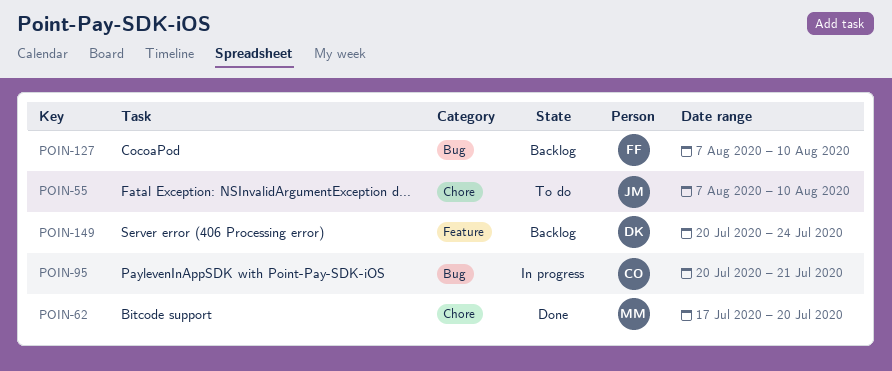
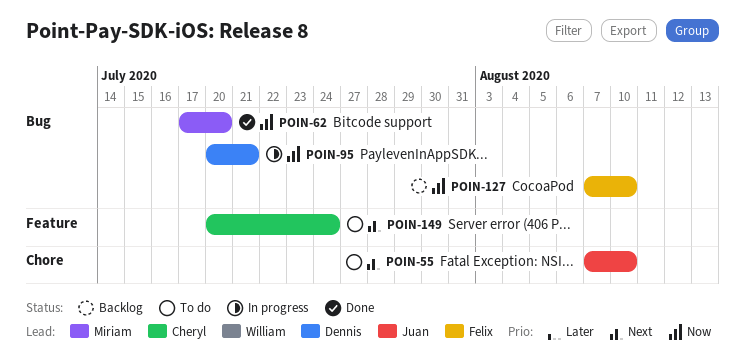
POIN-62, label: Chore -> Bug
POIN-95, owner: Cheryl -> Dennis
POIN-149, status: Backlog -> To do
POIN-149, owner: Dennis -> Cheryl

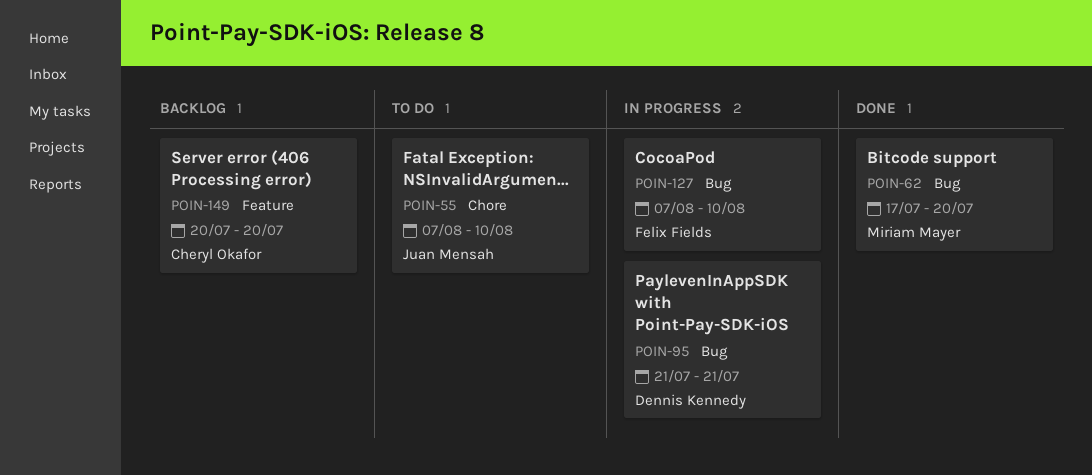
POIN-95, start: Jul 20 -> Jul 21
POIN-127, status: Backlog -> In progress
POIN-149, status: To do -> Backlog
POIN-149, due: Jul 24 -> Jul 20

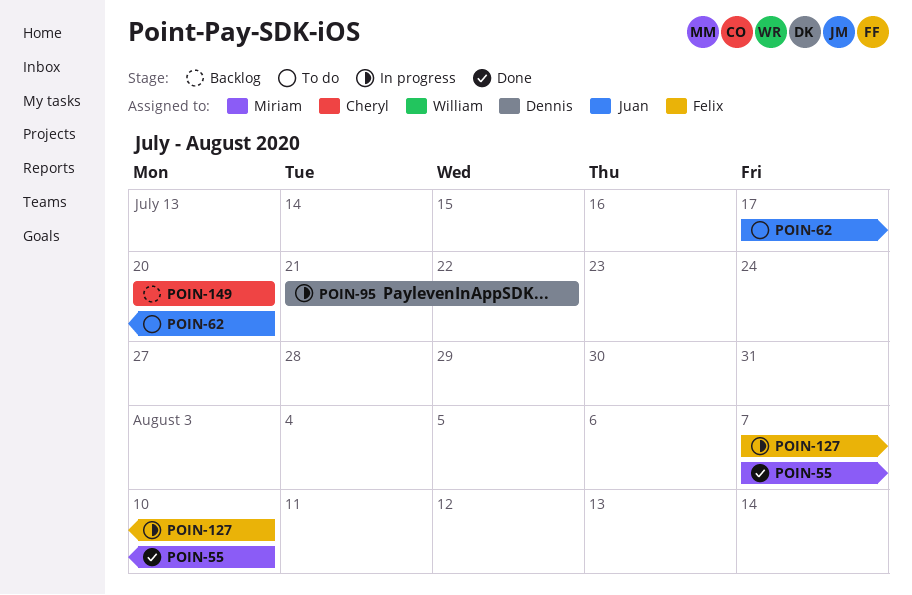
POIN-55, status: To do -> Done
POIN-55, owner: Juan Mensah -> Miriam Mayer
POIN-62, status: Done -> To do
POIN-62, owner: Miriam Mayer -> Juan Mensah
POIN-95, due: Jul 21 -> Jul 22

